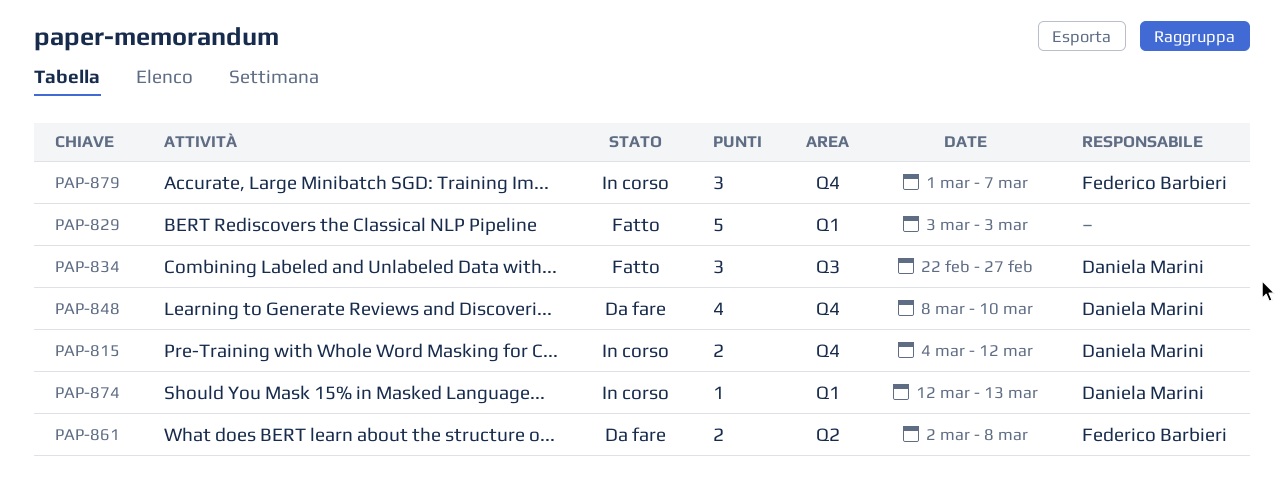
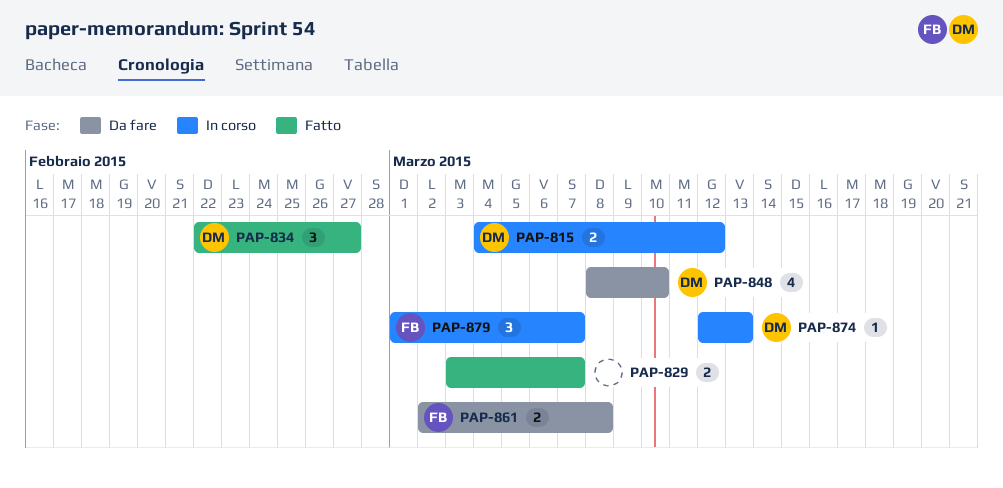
PAP-829, estimate: 5 -> 2
PAP-829, due: Mar 3 -> Mar 7

